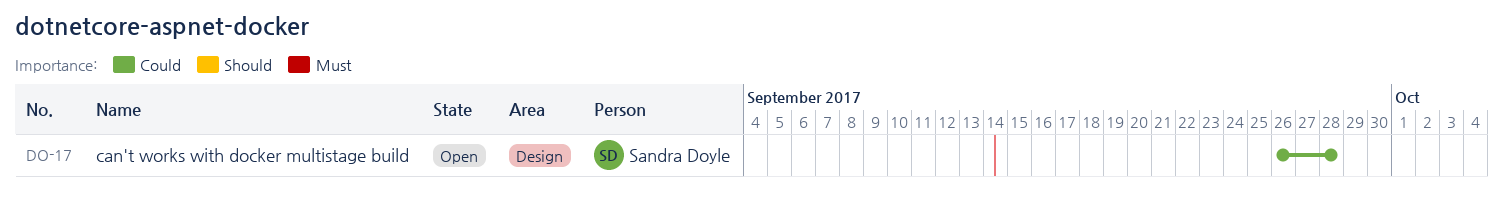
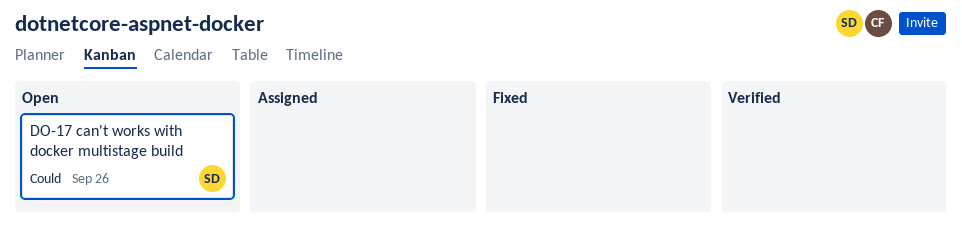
DO-17, due: Sep 28 -> Sep 26

